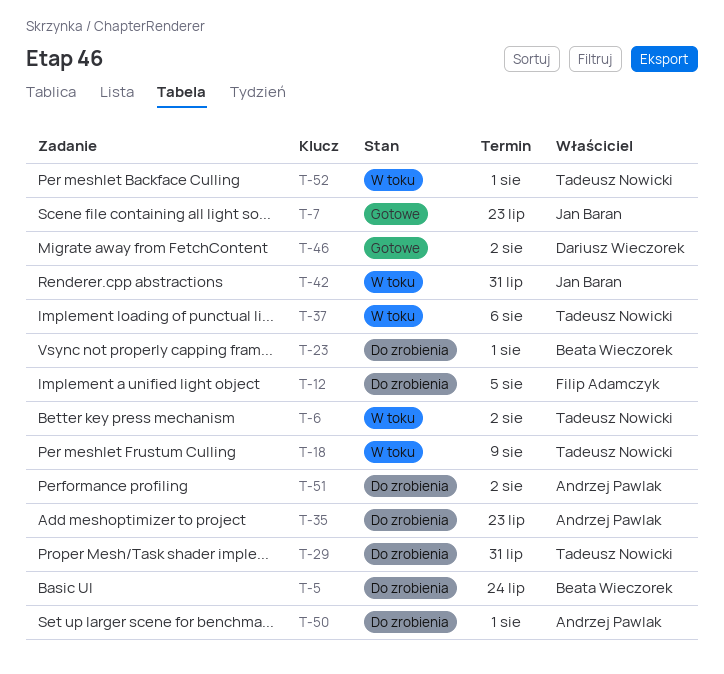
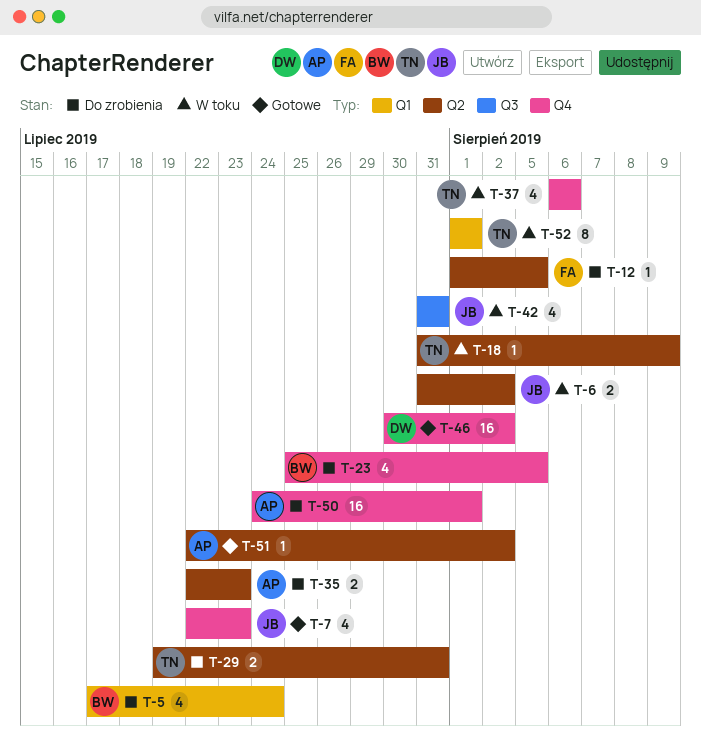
T-6, owner: Tadeusz Nowicki -> Jan Baran
T-23, due: Aug 1 -> Aug 5
T-51, status: Do zrobienia -> Gotowe

